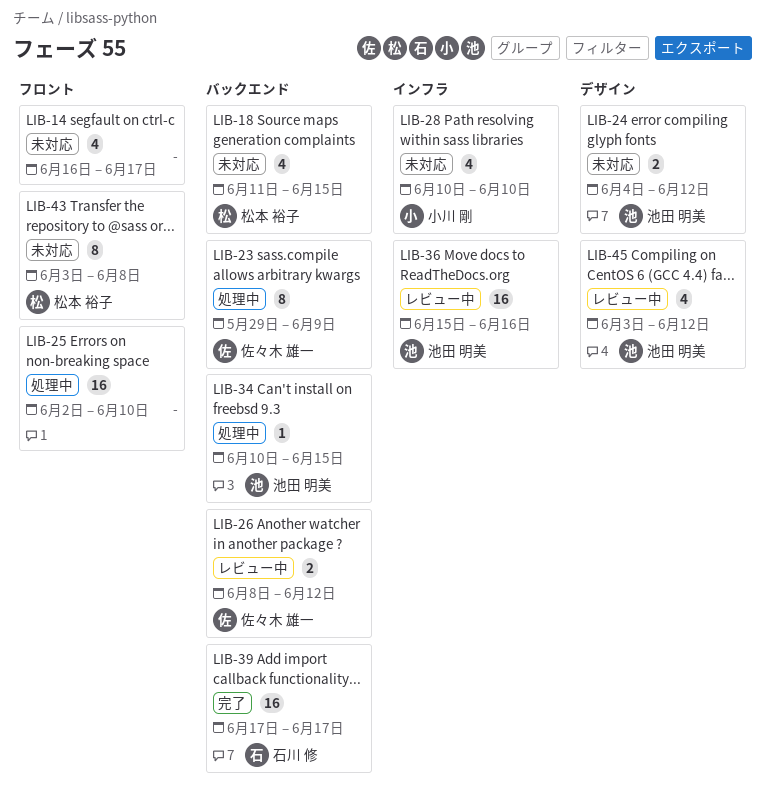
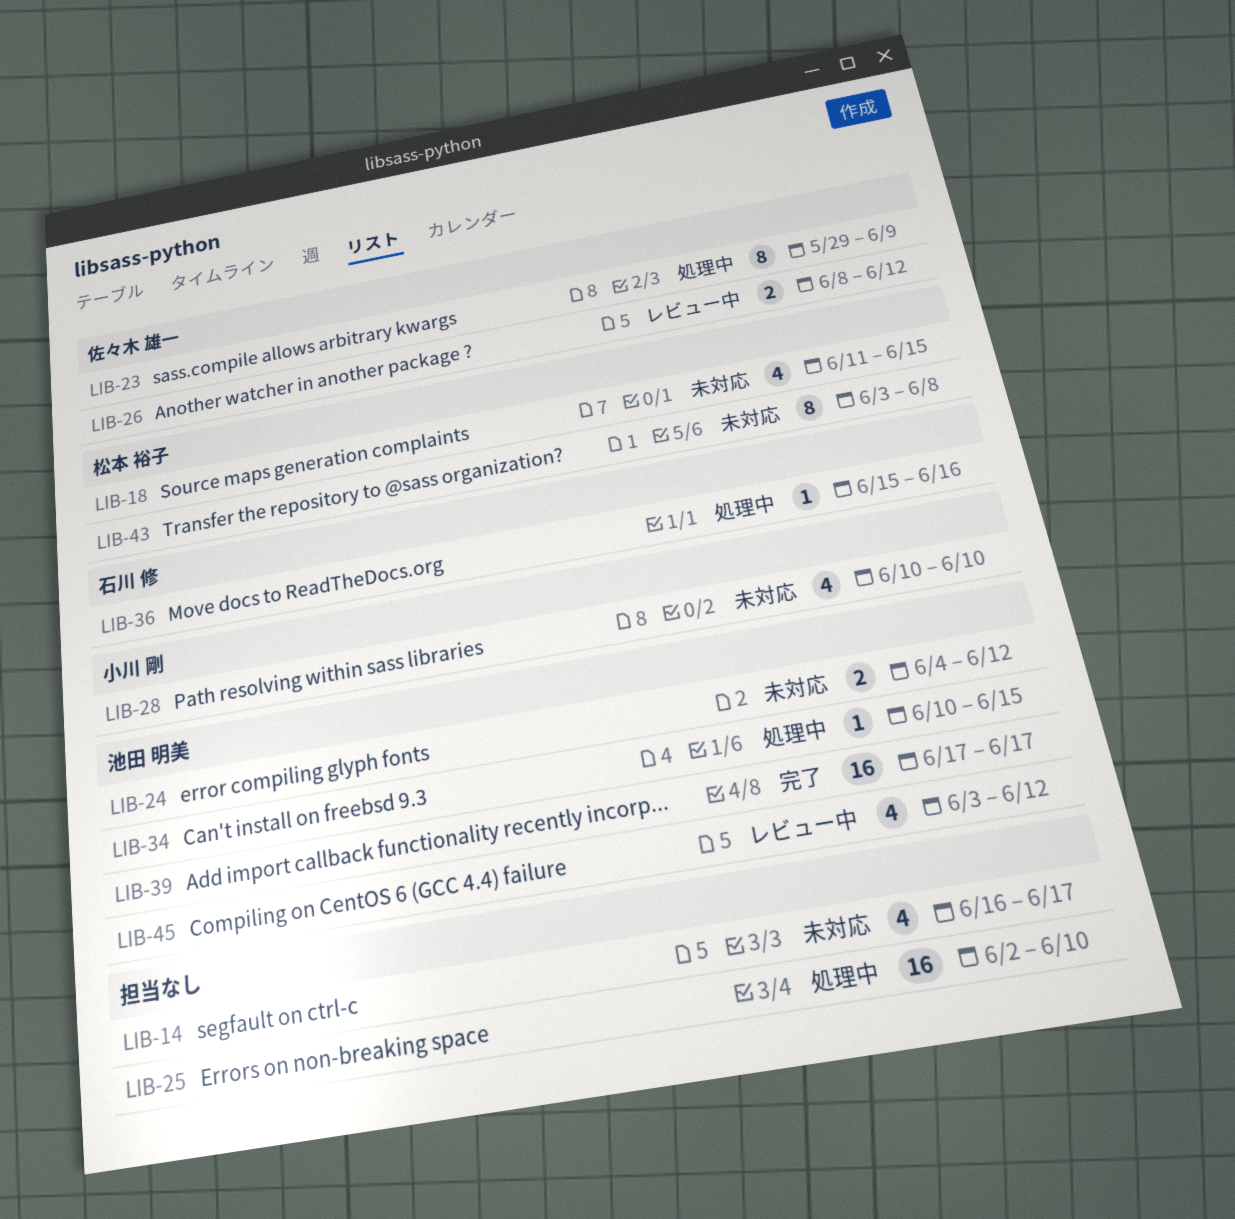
LIB-36, status: レビュー中 -> 処理中
LIB-36, owner: 池田 明美 -> 石川 修
LIB-36, estimate: 16 -> 1
LIB-39, owner: 石川 修 -> 池田 明美

